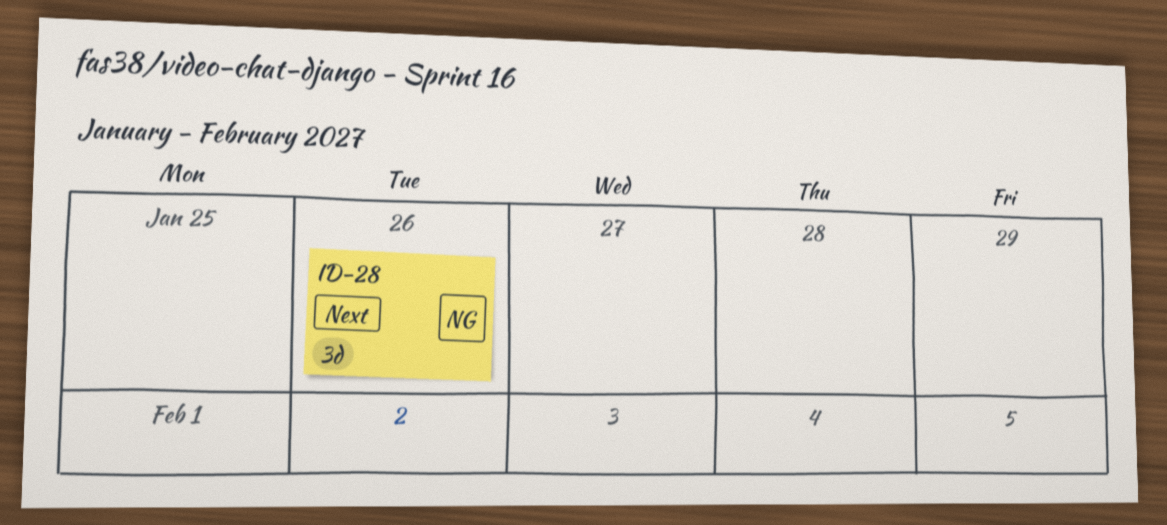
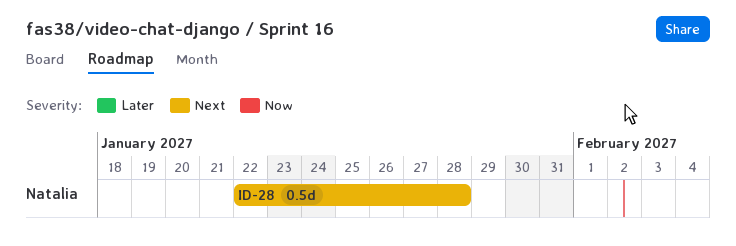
ID-28, estimate: 3d -> 0.5d
ID-28, due: Jan 26 -> Jan 28

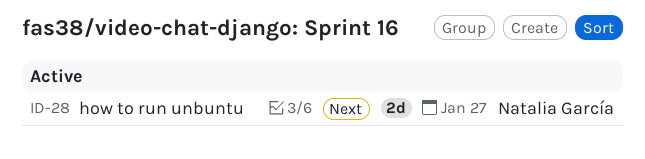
ID-28, estimate: 0.5d -> 2d
ID-28, due: Jan 28 -> Jan 27

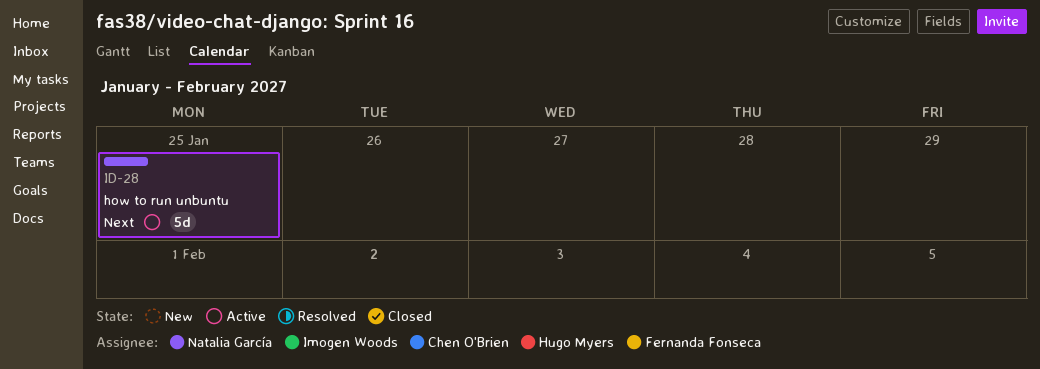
ID-28, estimate: 2d -> 5d
ID-28, due: Jan 27 -> Jan 25

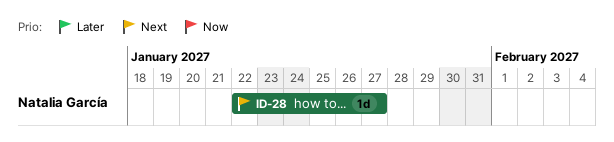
ID-28, estimate: 5d -> 1d
ID-28, due: Jan 25 -> Jan 27

